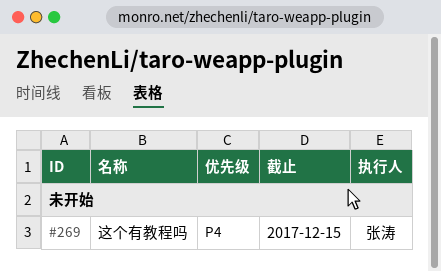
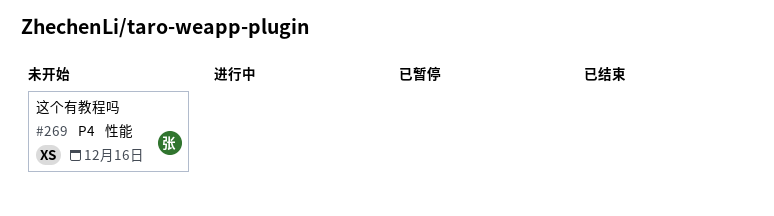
#269, due: Dec 15 -> Dec 16

